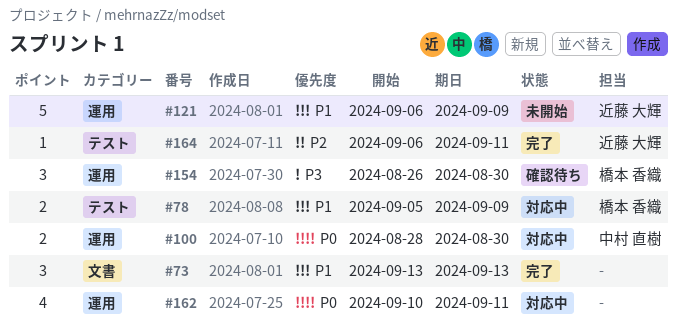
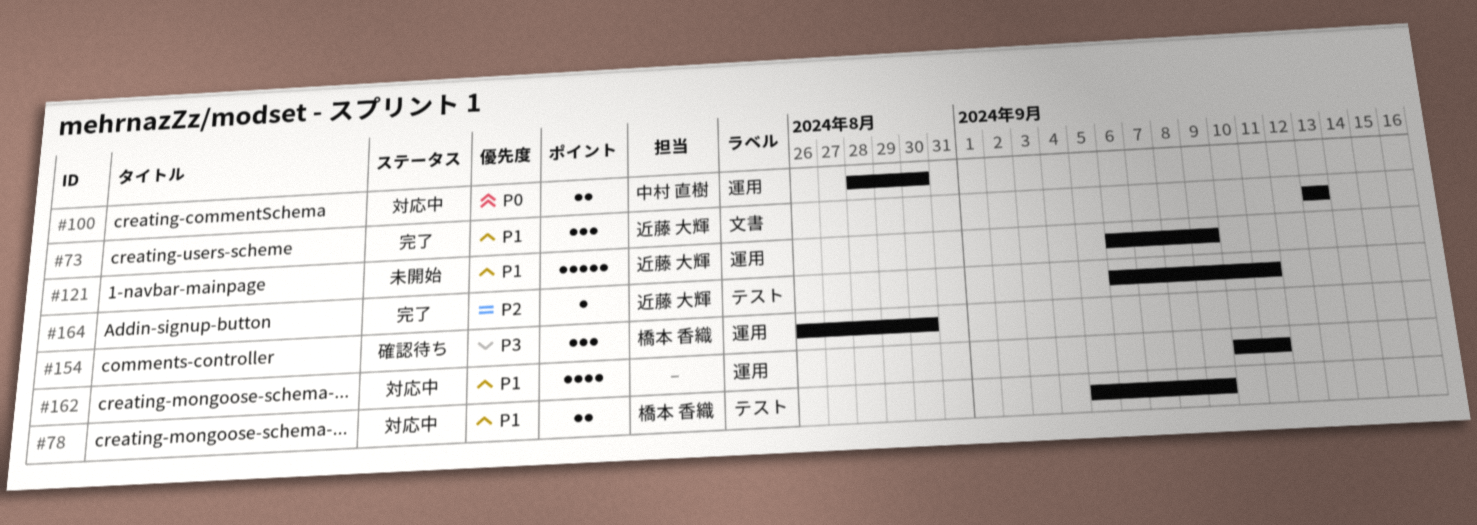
#73, owner: none -> 近藤 大輝
#162, priority: P0 -> P1

